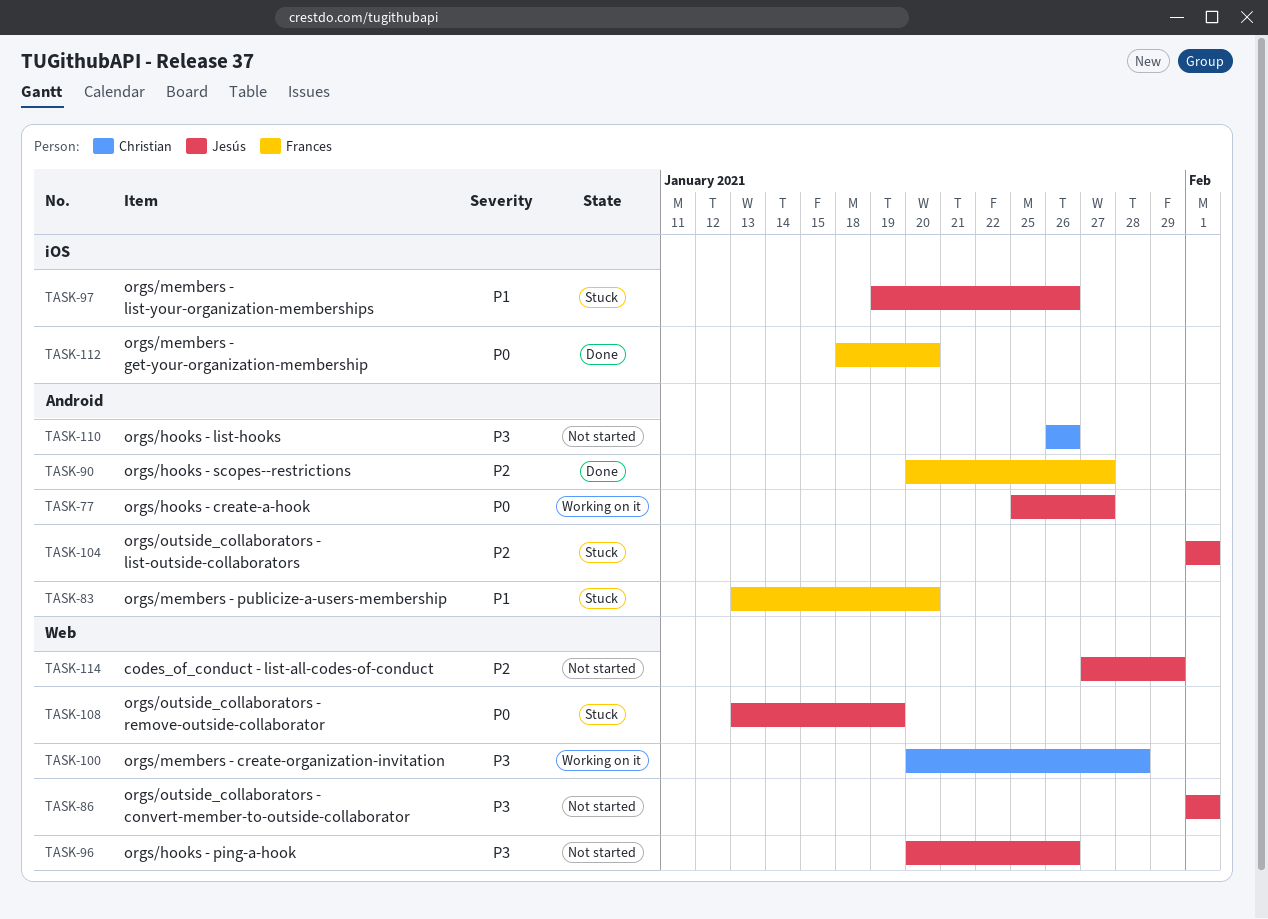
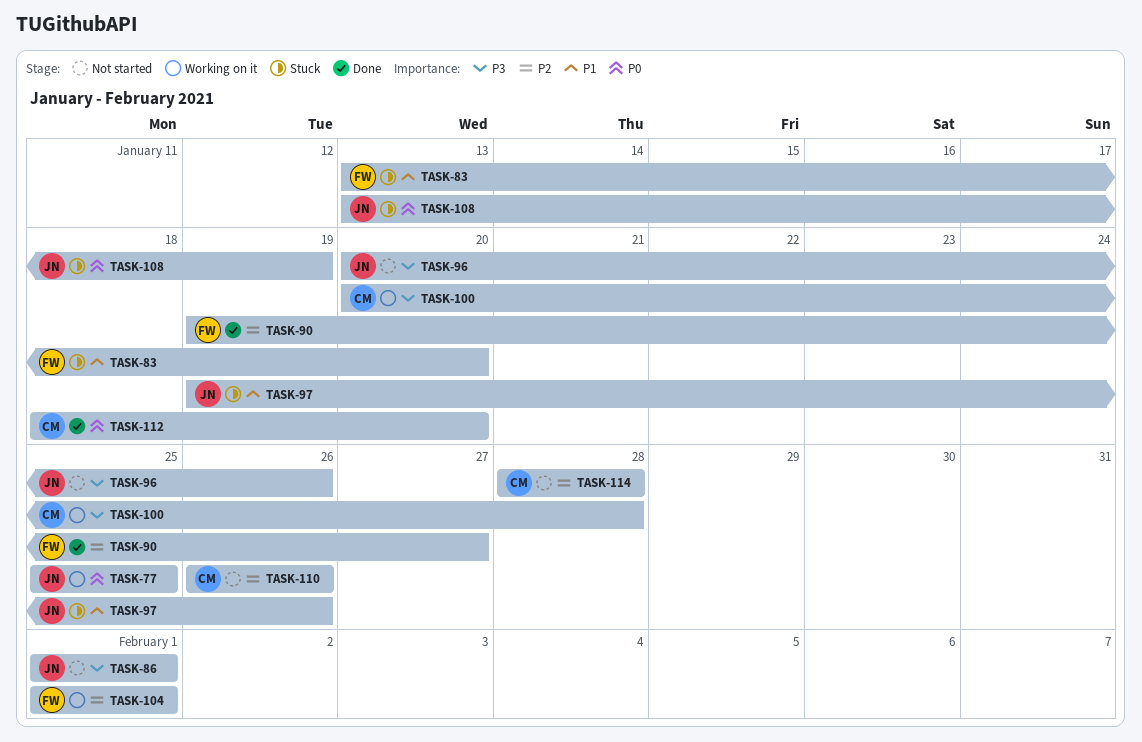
TASK-77, due: Jan 27 -> Jan 25
TASK-90, start: Jan 20 -> Jan 19
TASK-104, status: Stuck -> Working on it
TASK-104, owner: Jesús -> Frances
TASK-110, priority: P3 -> P2
TASK-112, owner: Frances -> Christian
TASK-114, owner: Jesús -> Christian
TASK-114, start: Jan 27 -> Jan 28
TASK-114, due: Jan 29 -> Jan 28

